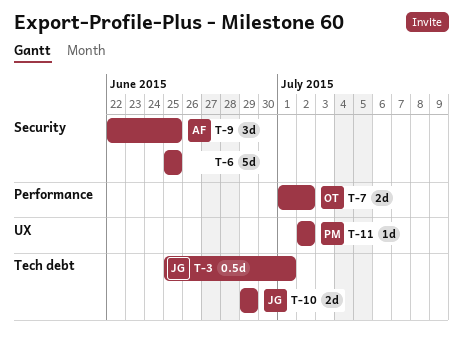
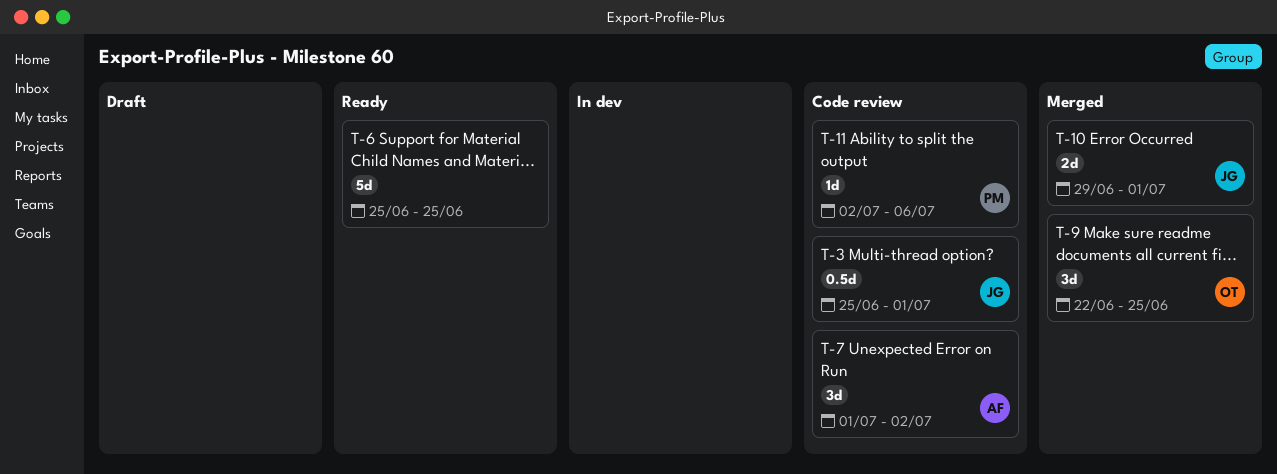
T-7, owner: OT -> AF
T-7, estimate: 2d -> 3d
T-9, owner: AF -> OT
T-10, due: Jun 29 -> Jul 1
T-11, due: Jul 2 -> Jul 6

